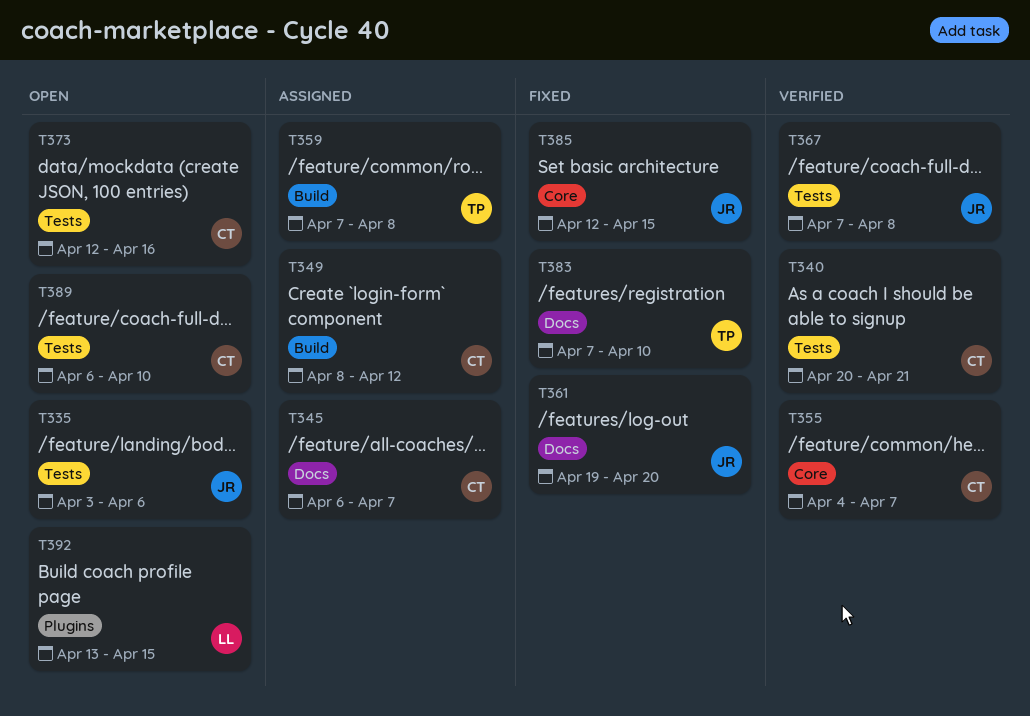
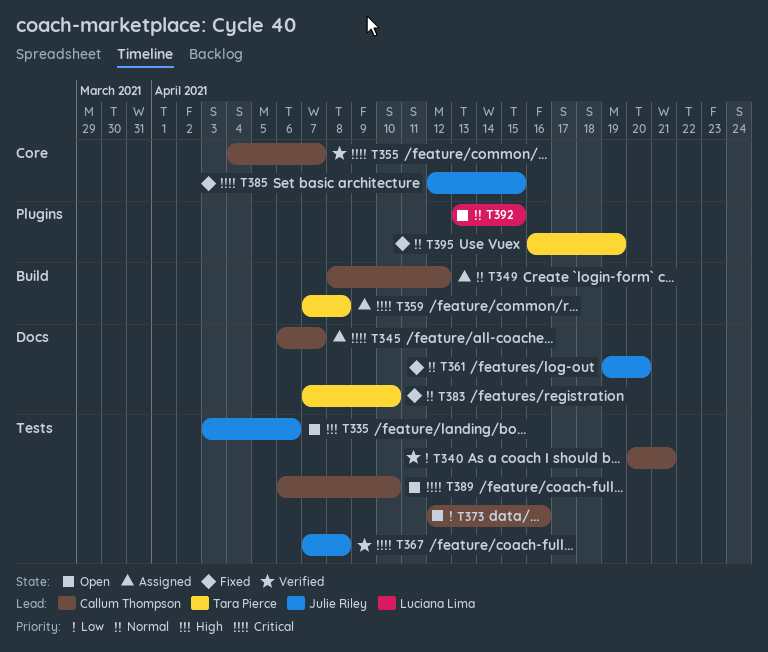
T395: none -> present

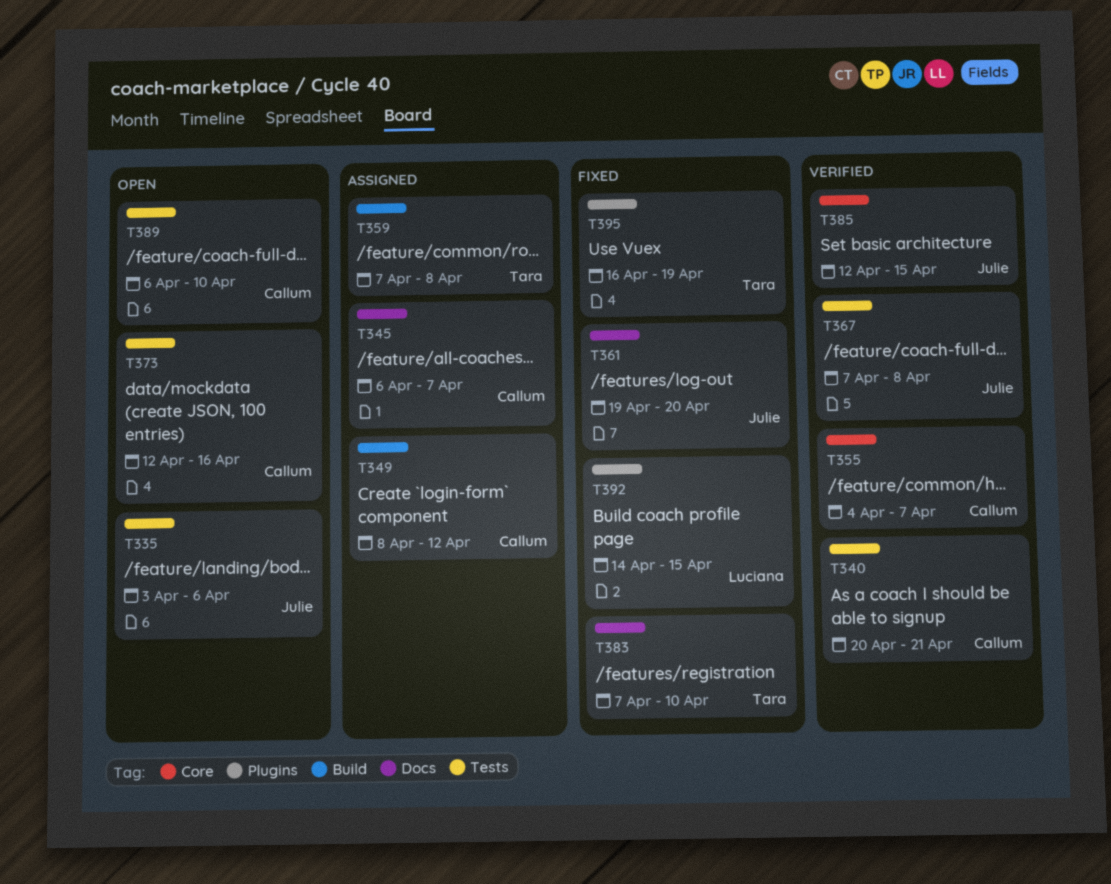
T385, status: Fixed -> Verified
T392, status: Open -> Fixed
T392, start: Apr 13 -> Apr 14

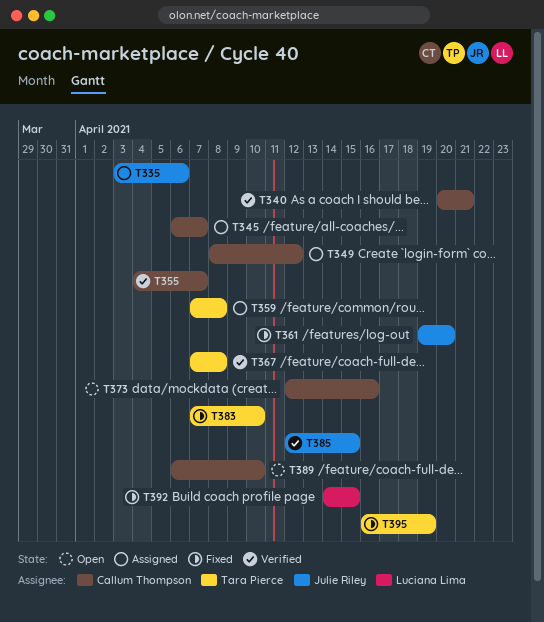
T335, status: Open -> Assigned
T367, owner: Julie Riley -> Tara Pierce

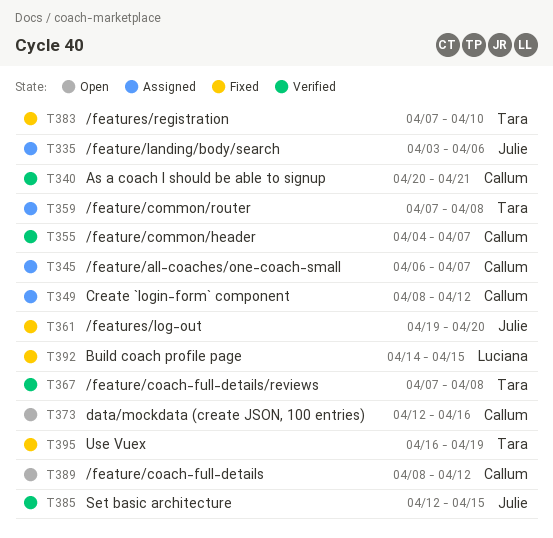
T389, start: Apr 6 -> Apr 8
T389, due: Apr 10 -> Apr 12

